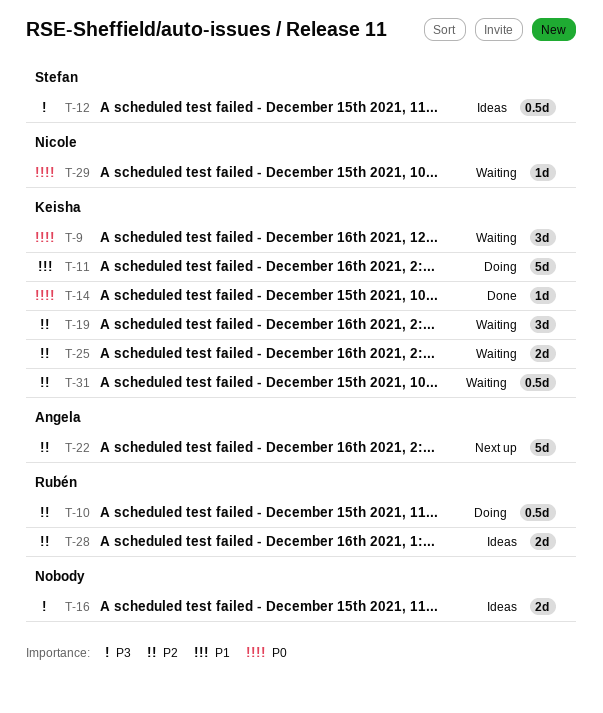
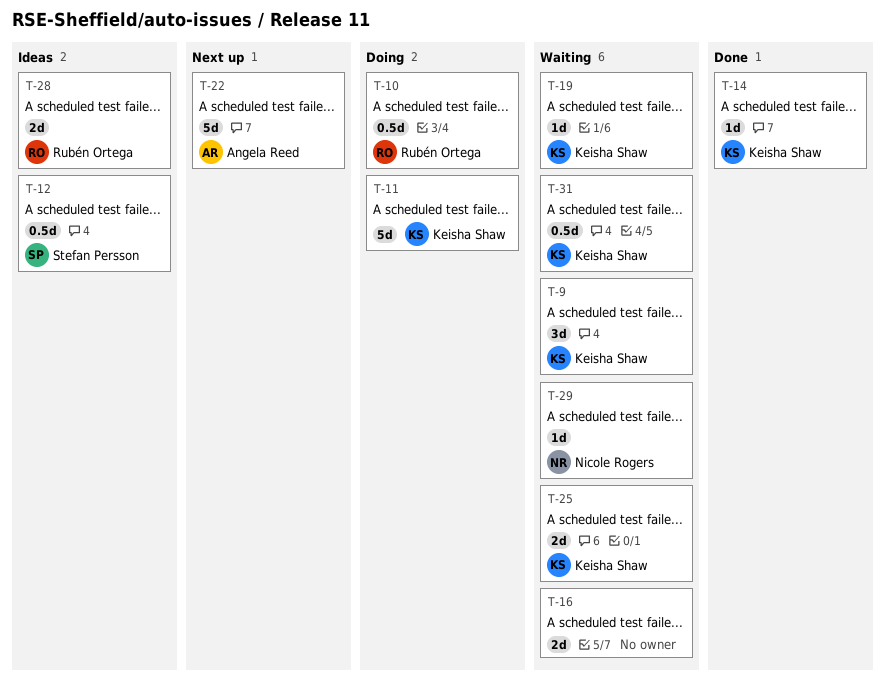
T-16, status: Ideas -> Waiting
T-19, estimate: 3d -> 1d

